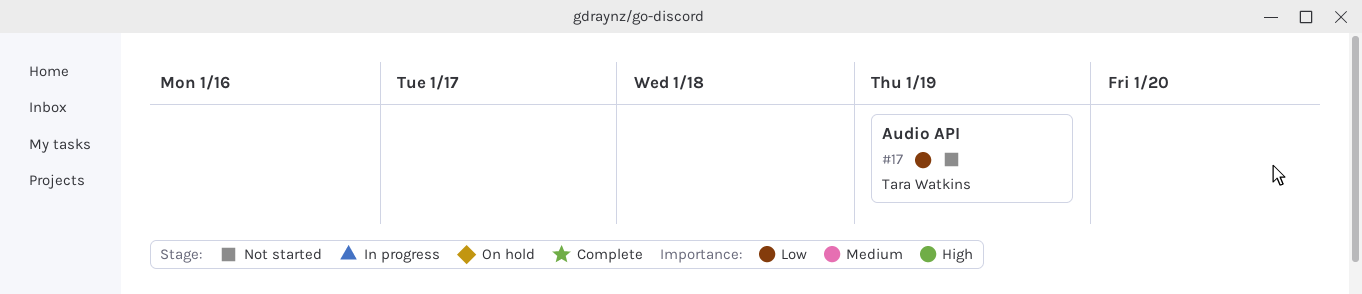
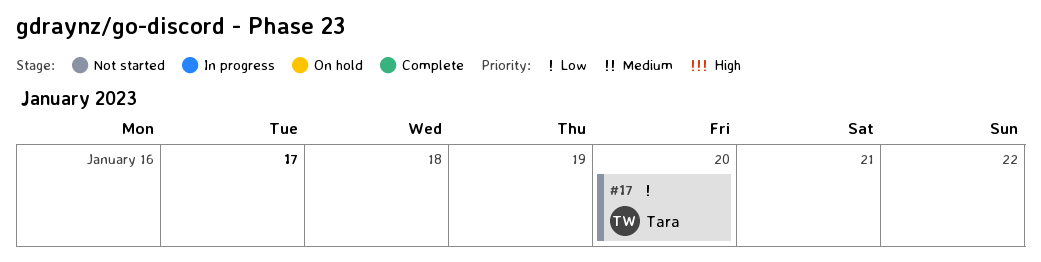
#17, due: Jan 19 -> Jan 20

